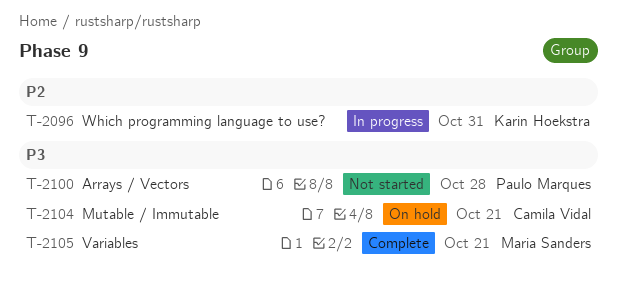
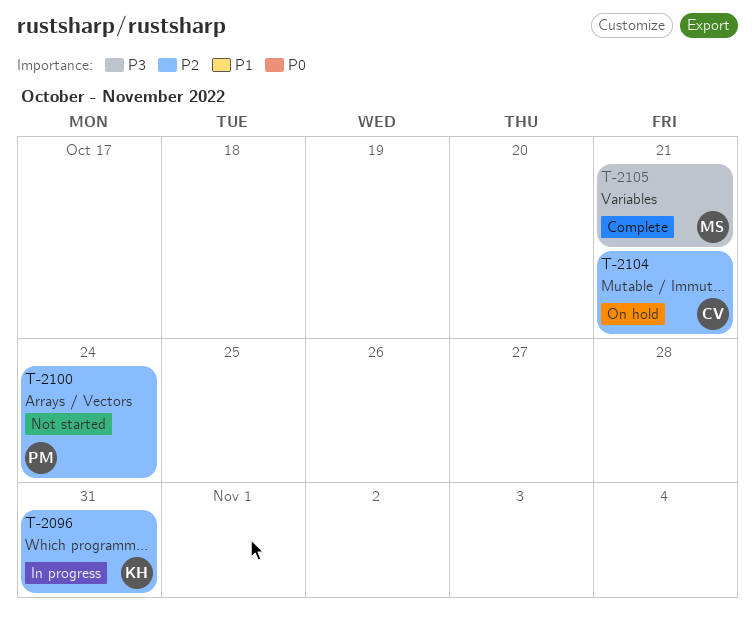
T-2100, priority: P3 -> P2
T-2100, due: Oct 28 -> Oct 24
T-2104, priority: P3 -> P2

